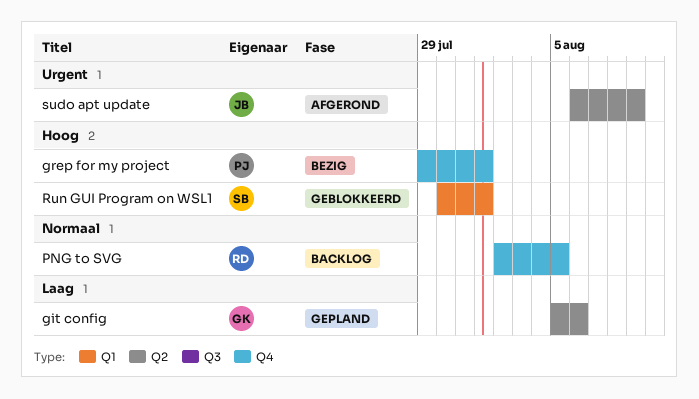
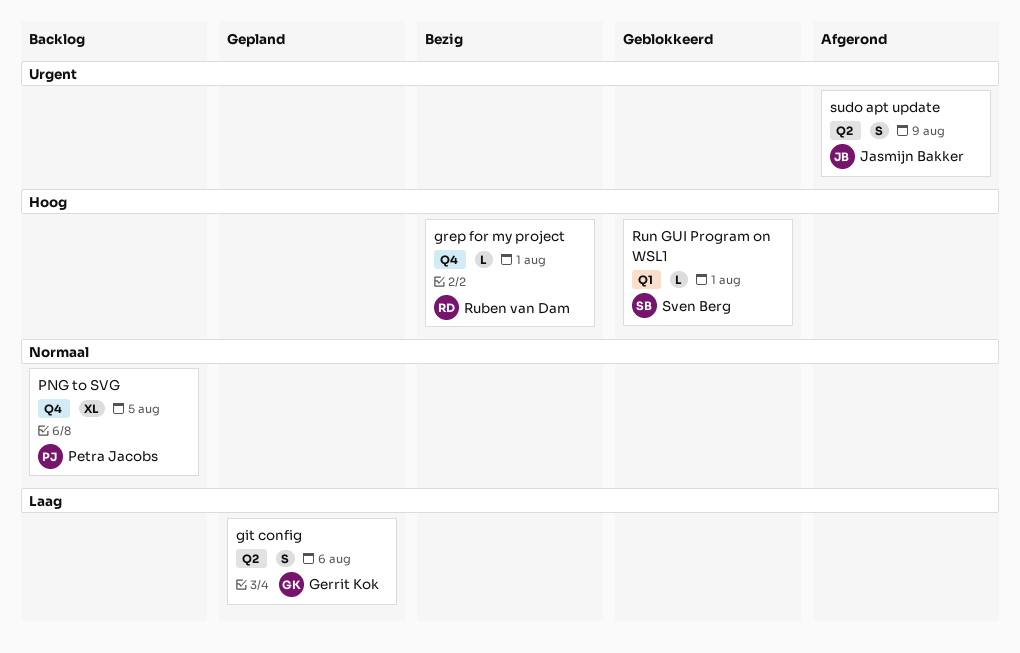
grep for my project, owner: Petra Jacobs -> Ruben van Dam
PNG to SVG, owner: Ruben van Dam -> Petra Jacobs

